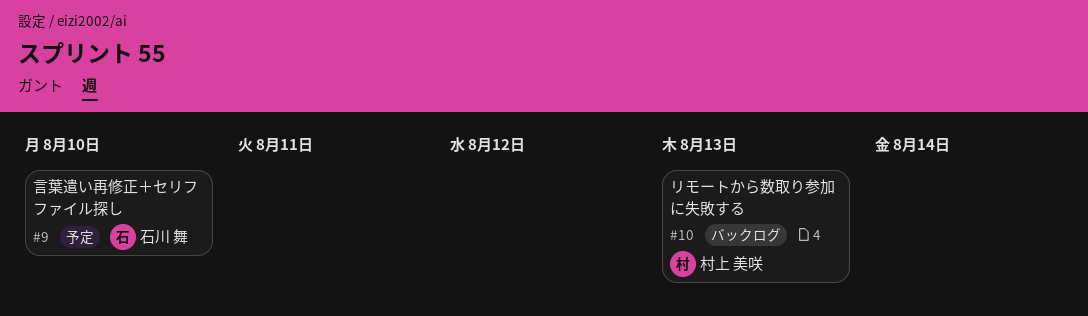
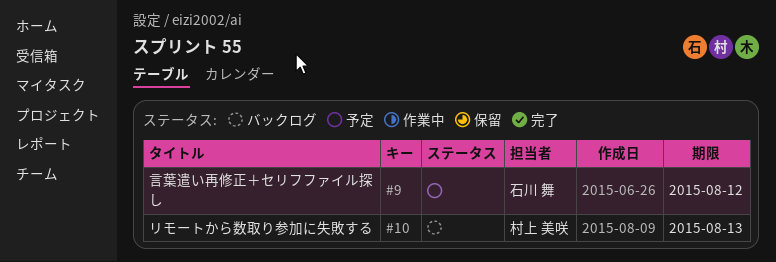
#9, due: Aug 10 -> Aug 12

